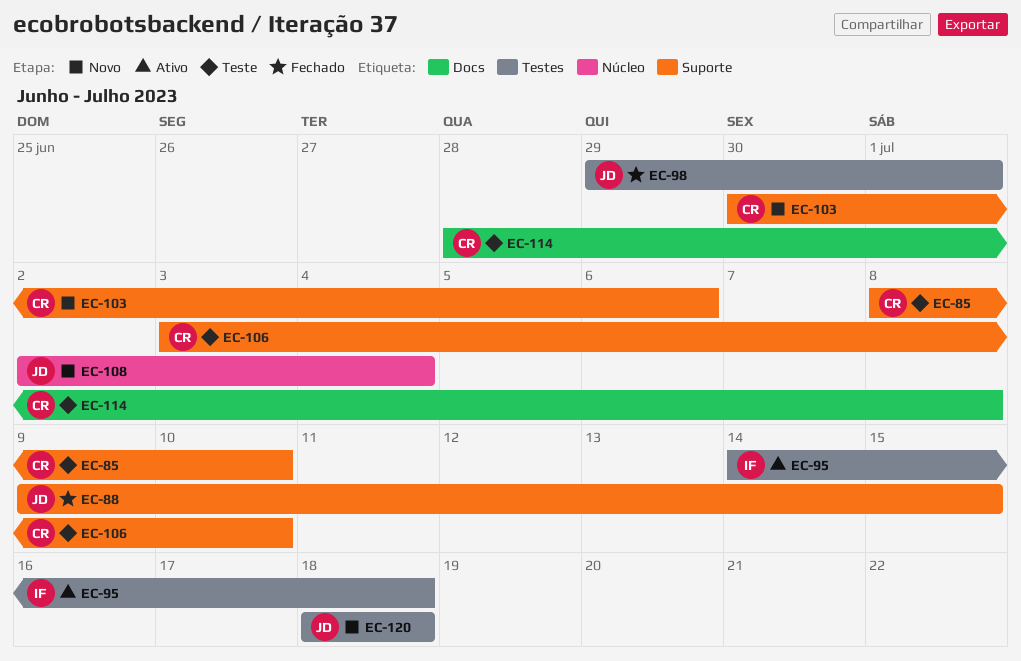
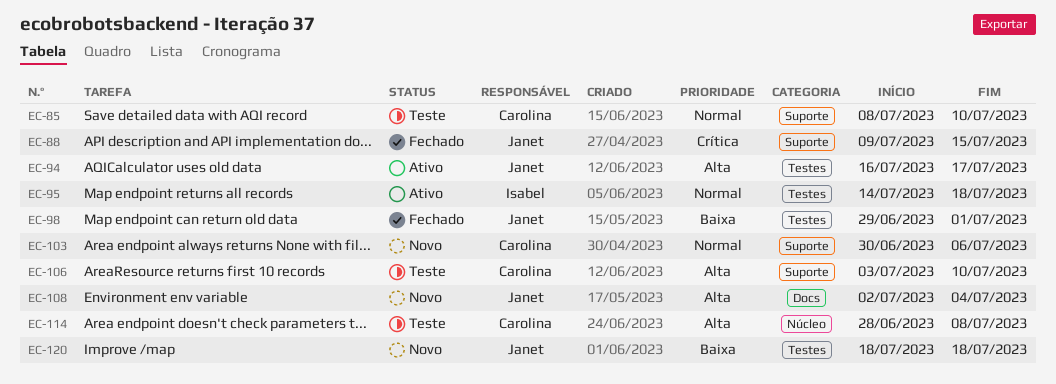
EC-94: none -> present
EC-108, label: Núcleo -> Docs
EC-114, label: Docs -> Núcleo

